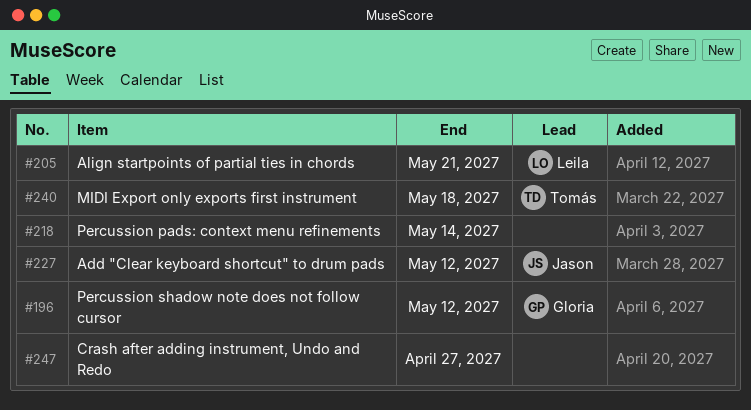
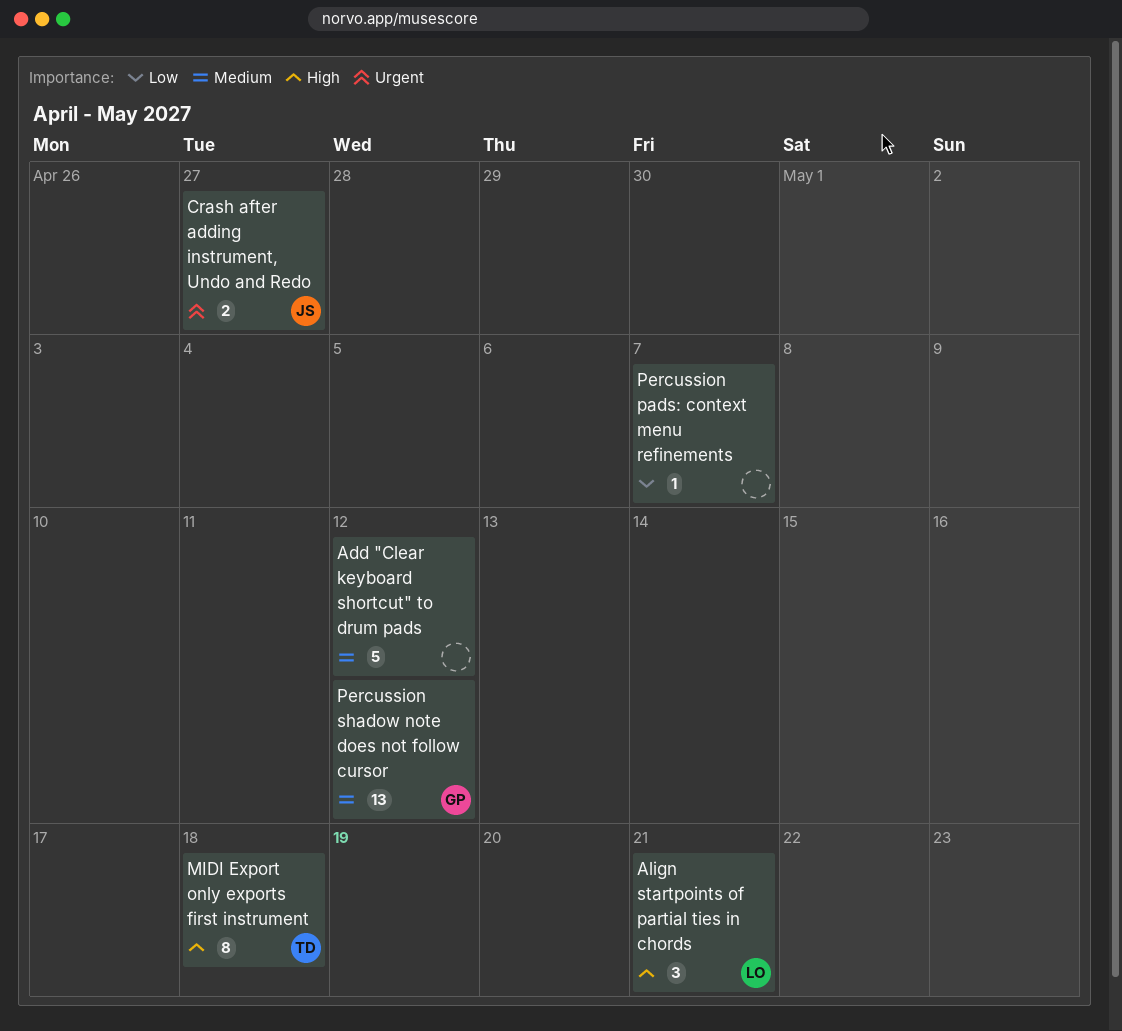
Add "Clear keyboard shortcut" to drum pads, owner: Jason -> none
Crash after adding instrument, Undo and Redo, owner: none -> Jason
Percussion pads: context menu refinements, due: May 14 -> May 7

